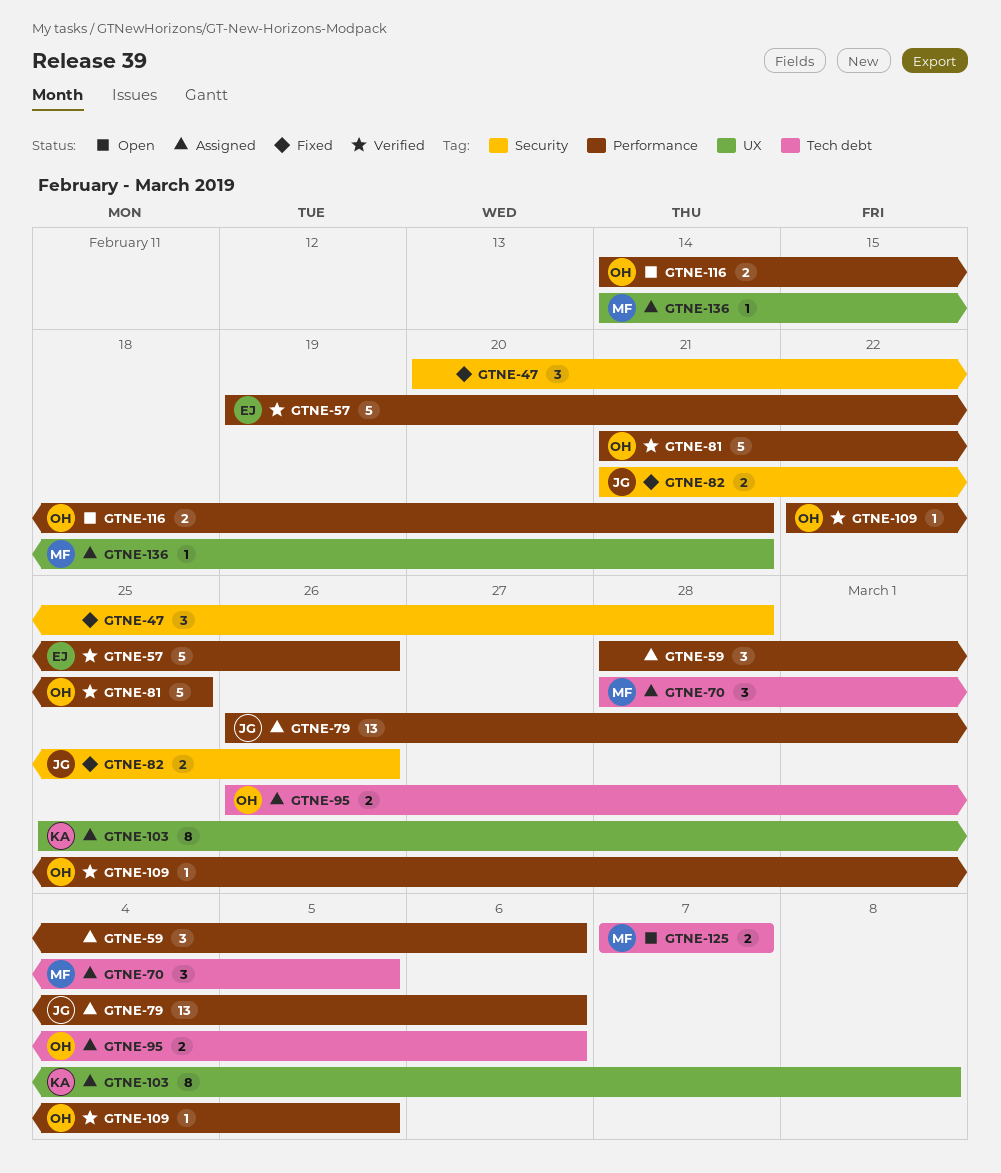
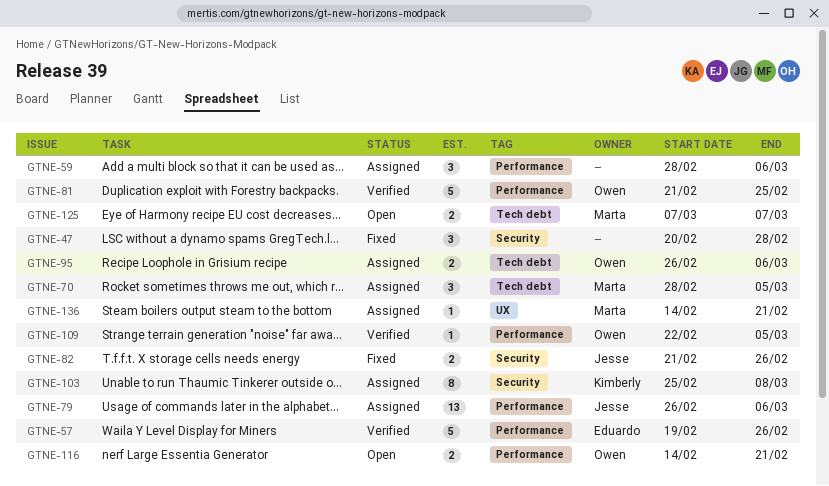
GTNE-103, label: UX -> Security

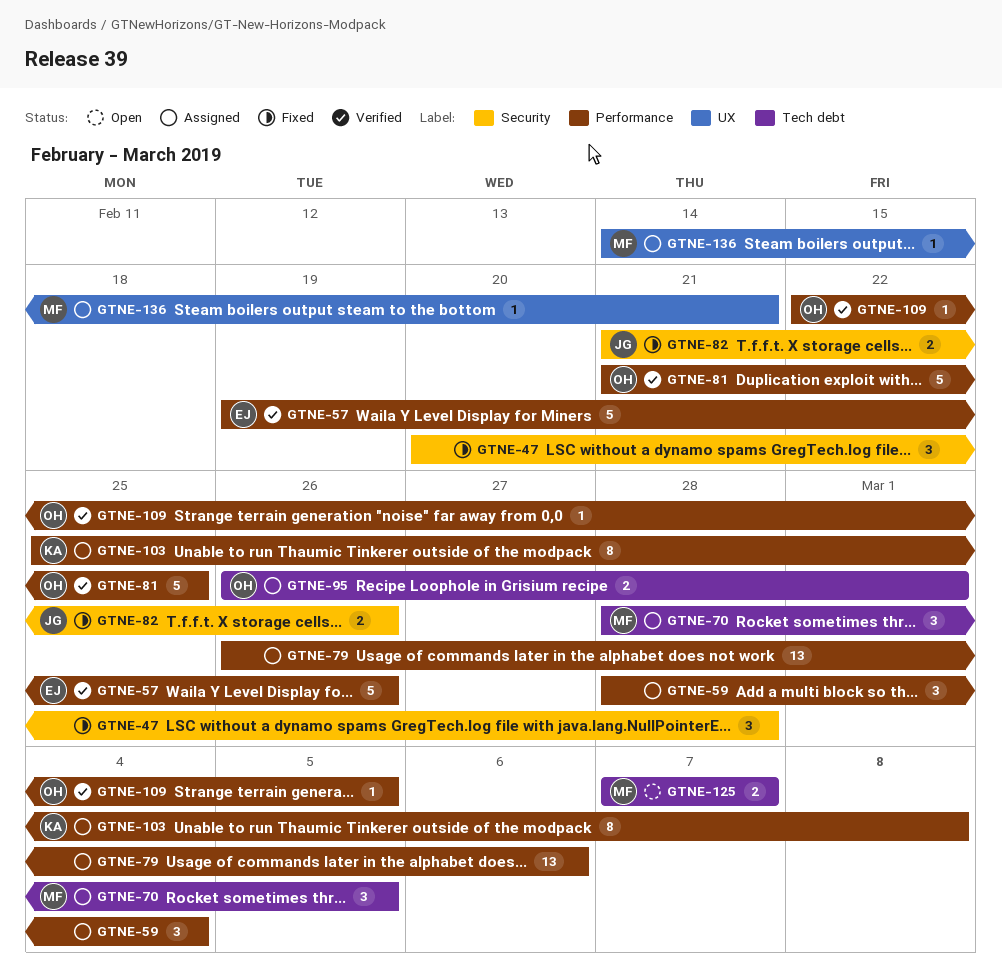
GTNE-59, due: Mar 6 -> Mar 4
GTNE-79, owner: Jesse -> none
GTNE-95, due: Mar 6 -> Mar 1
GTNE-103, label: Security -> Performance
GTNE-116: present -> none

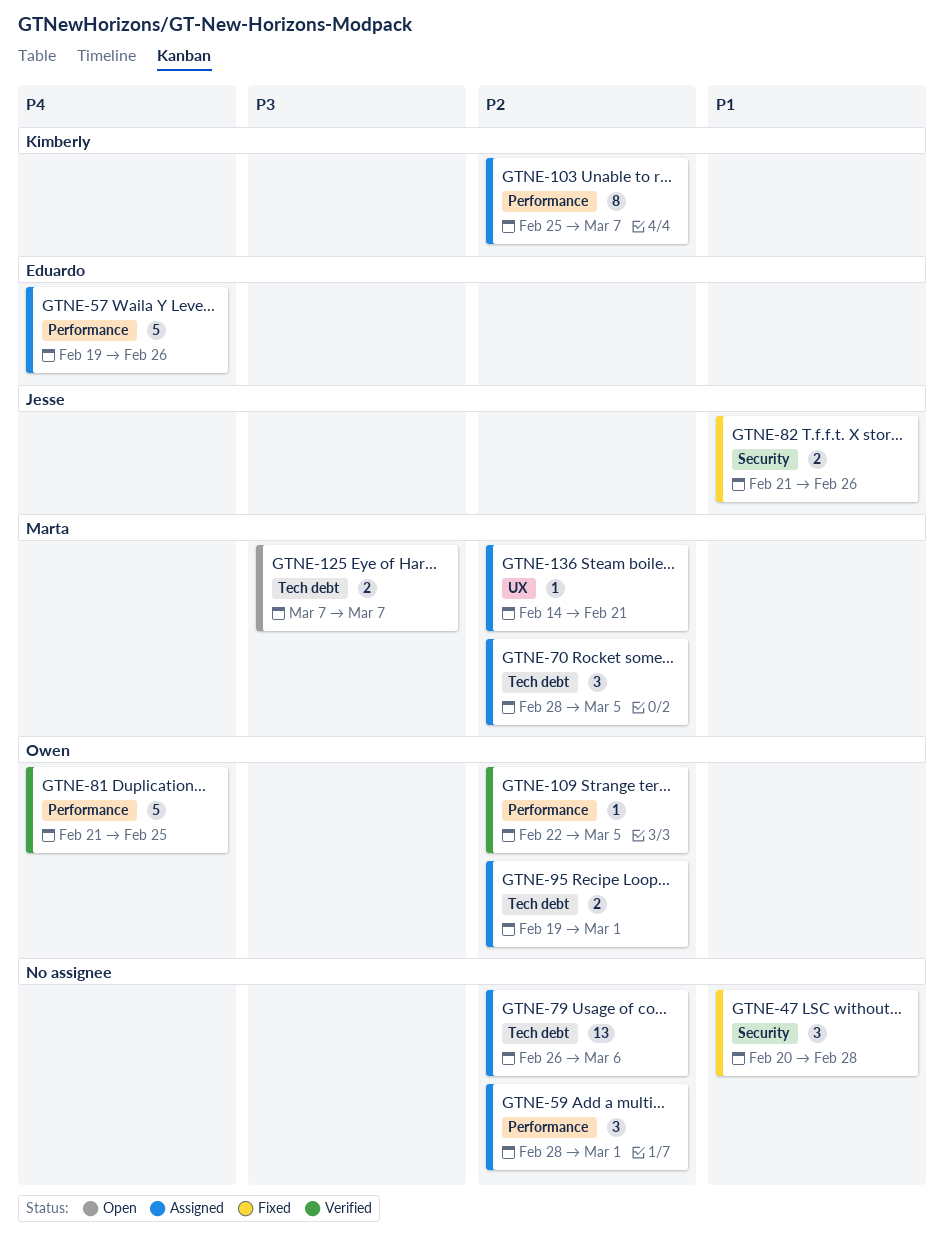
GTNE-57, status: Verified -> Assigned
GTNE-59, due: Mar 4 -> Mar 1
GTNE-79, label: Performance -> Tech debt
GTNE-95, start: Feb 26 -> Feb 19
GTNE-103, due: Mar 8 -> Mar 7

